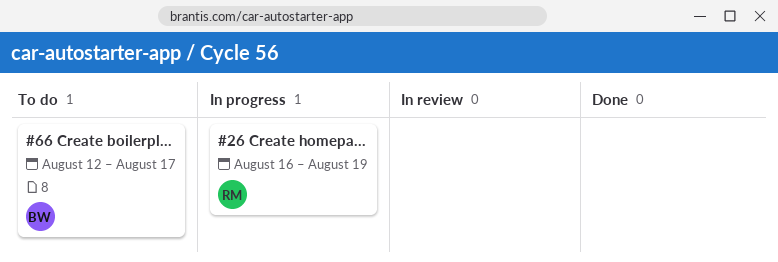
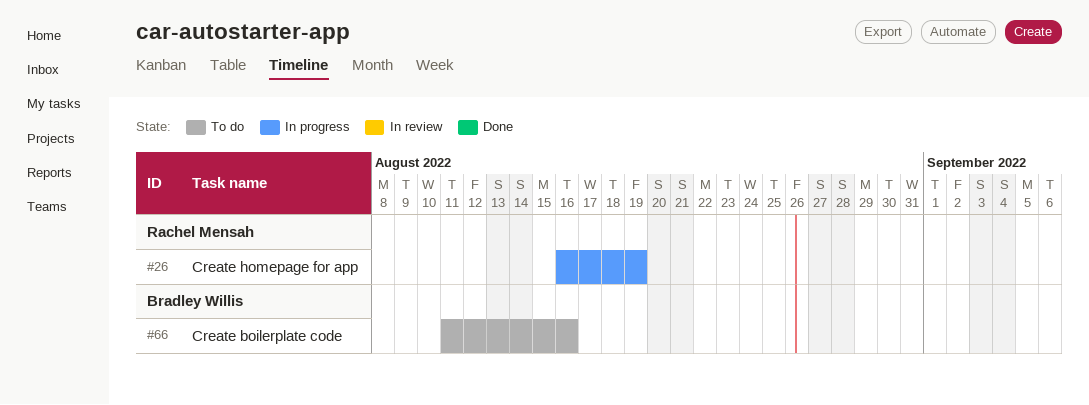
#66, start: Aug 12 -> Aug 11
#66, due: Aug 17 -> Aug 16

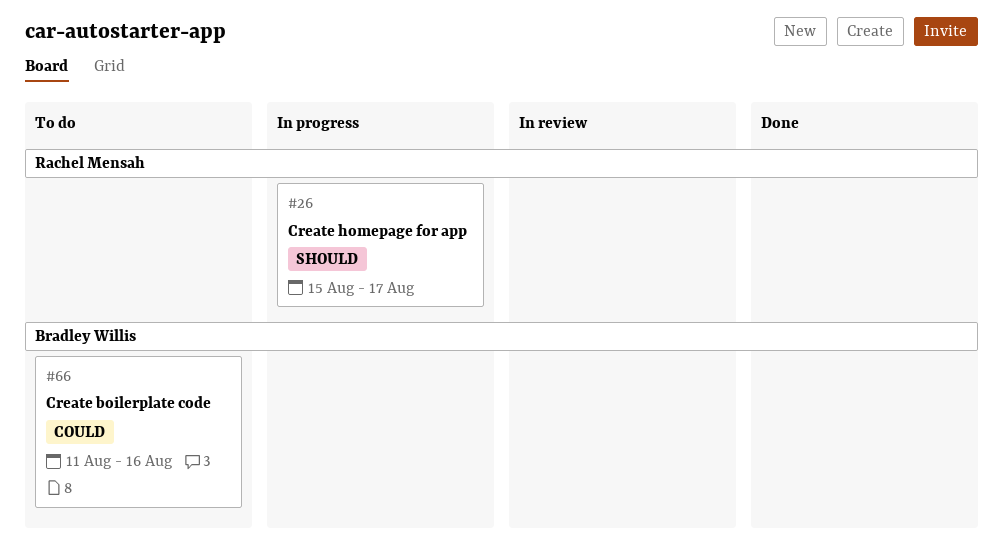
#26, start: Aug 16 -> Aug 15
#26, due: Aug 19 -> Aug 17

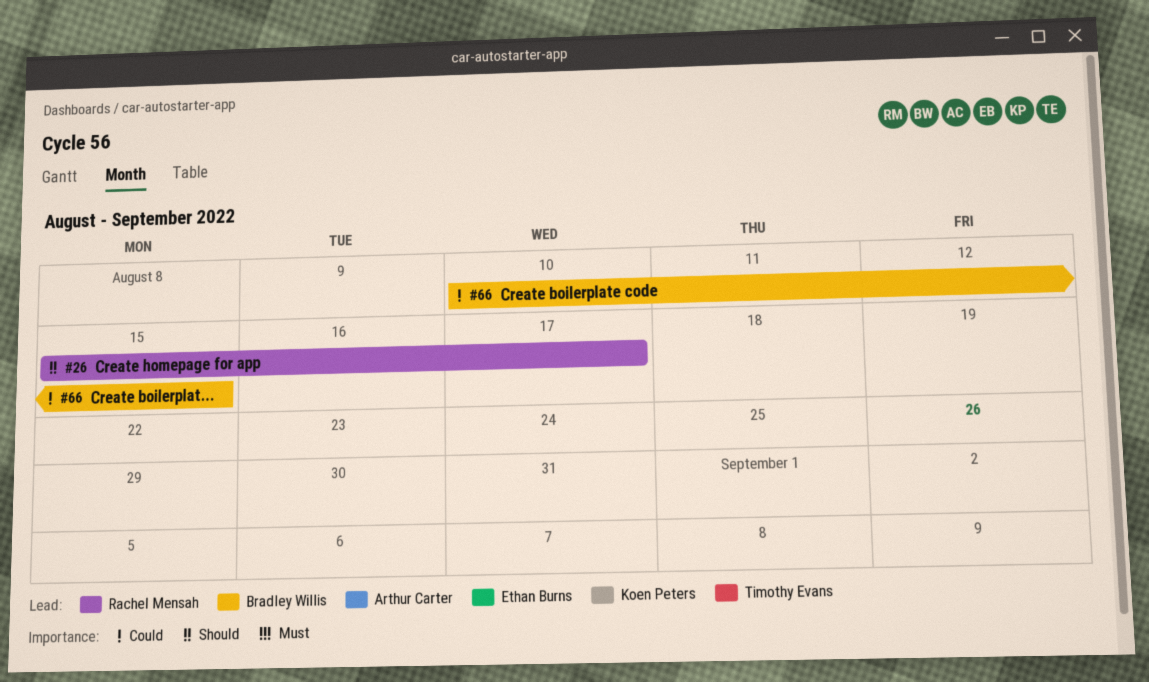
#66, start: Aug 11 -> Aug 10
#66, due: Aug 16 -> Aug 15

